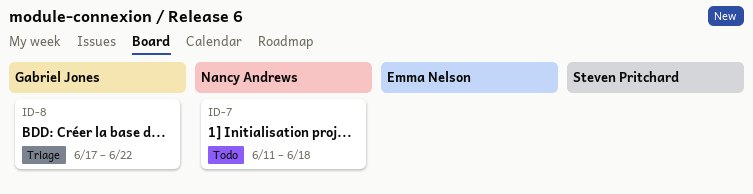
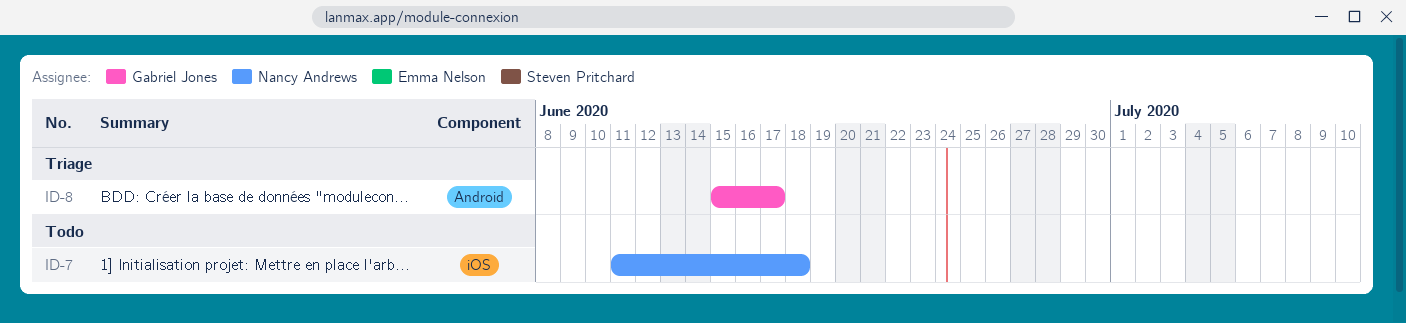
ID-8, start: Jun 17 -> Jun 15
ID-8, due: Jun 22 -> Jun 17

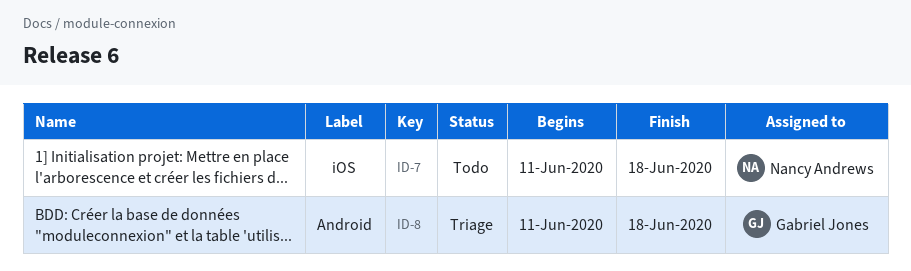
ID-8, start: Jun 15 -> Jun 11
ID-8, due: Jun 17 -> Jun 18

